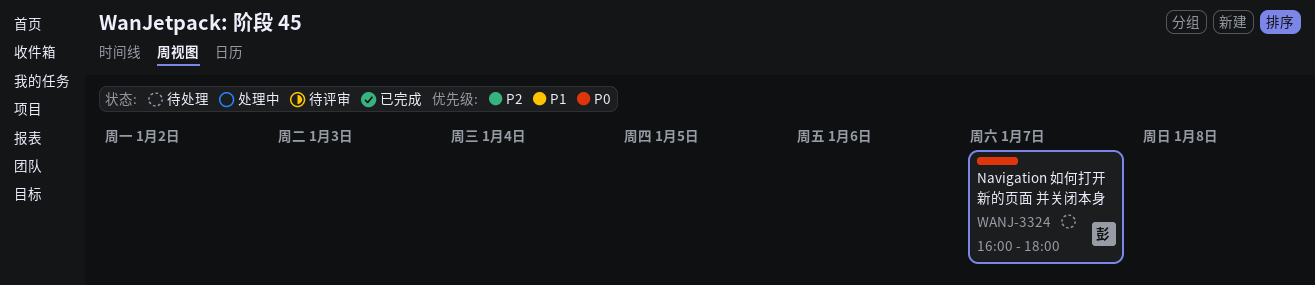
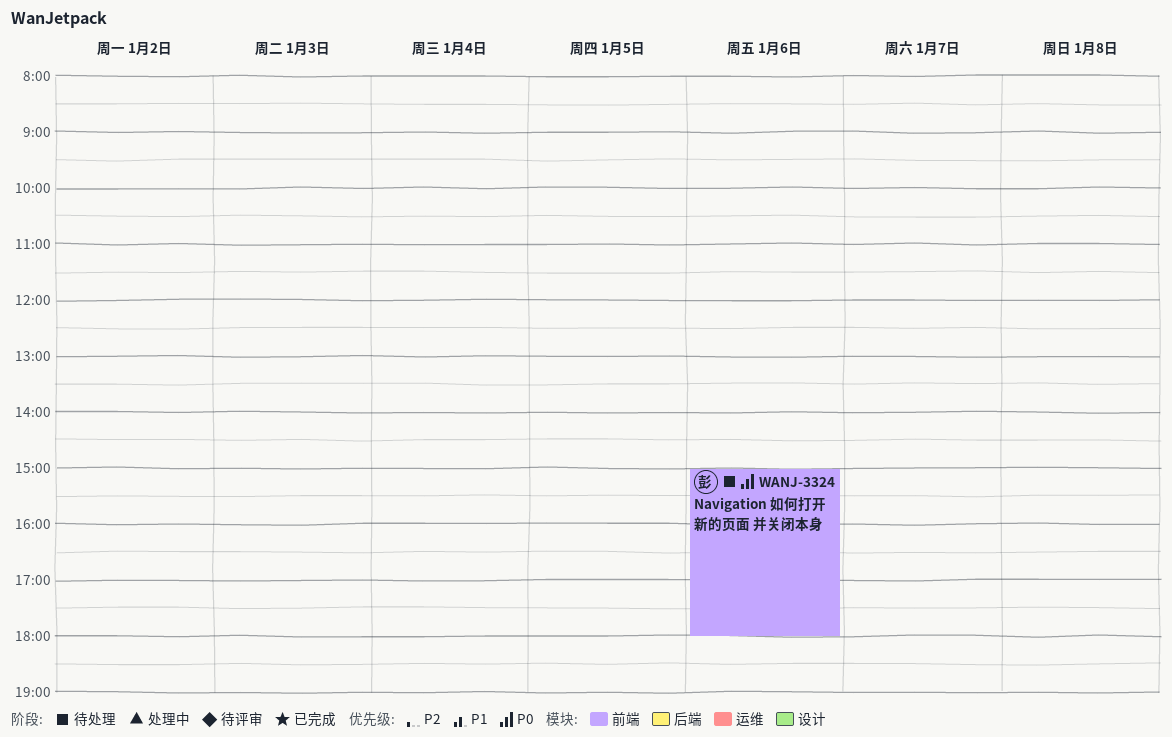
WANJ-3324, day: Jan 7 -> Jan 6
WANJ-3324, begins: 16:00 -> 15:00

